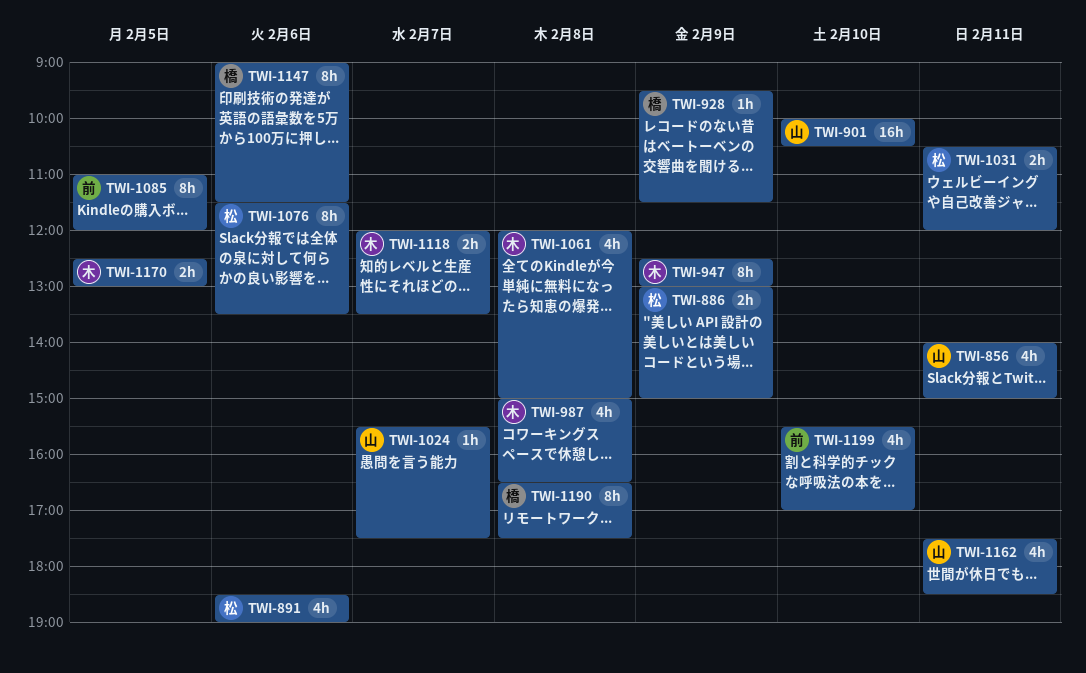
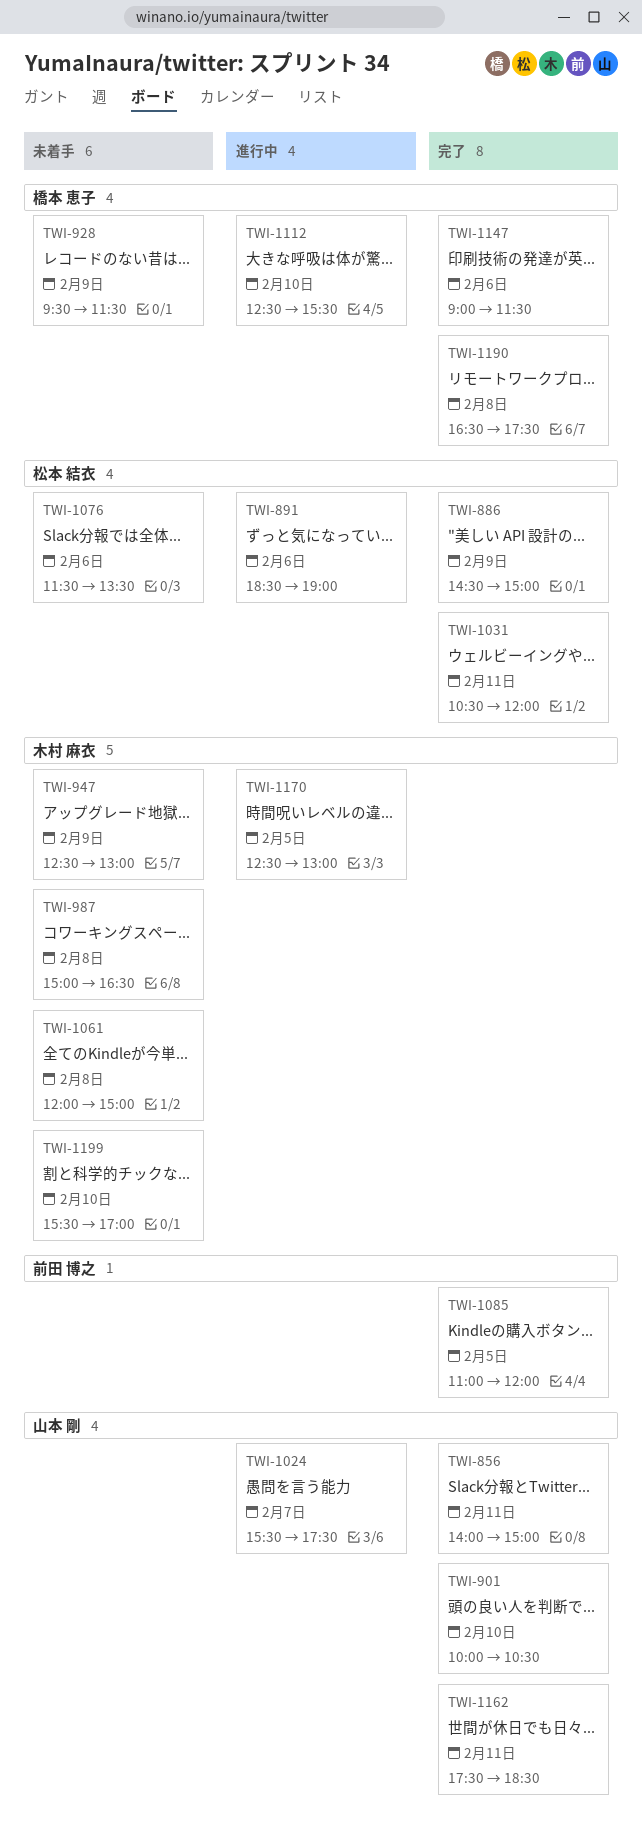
TWI-886, begins: 13:00 -> 14:30
TWI-1112: none -> present
TWI-1118: present -> none
TWI-1199, owner: 前田 博之 -> 木村 麻衣

